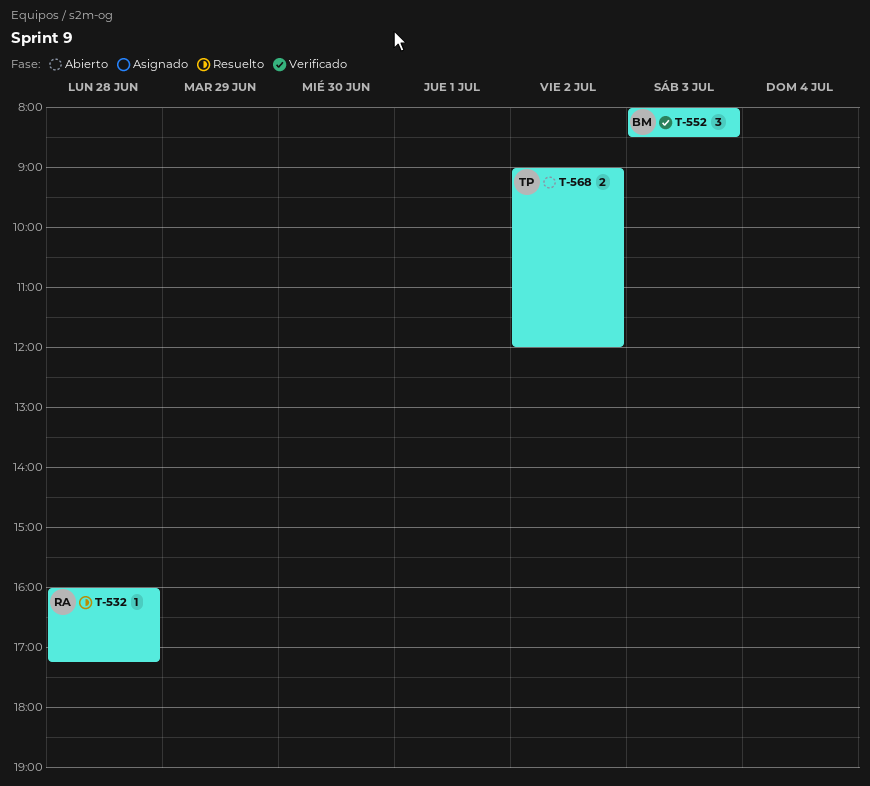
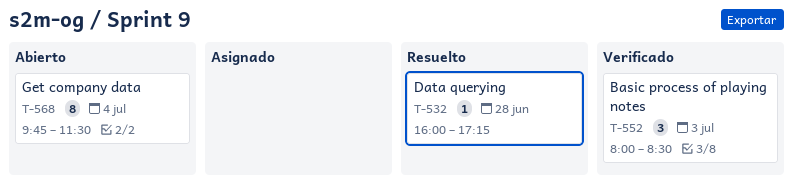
T-568, estimate: 2 -> 8
T-568, day: Jul 2 -> Jul 4
T-568, begins: 09:00 -> 09:45
T-568, ends: 12:00 -> 11:30

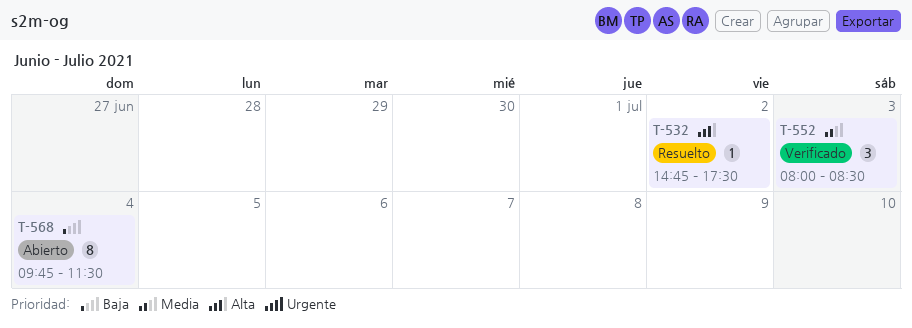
T-532, day: Jun 28 -> Jul 2
T-532, begins: 16:00 -> 14:45
T-532, ends: 17:15 -> 17:30

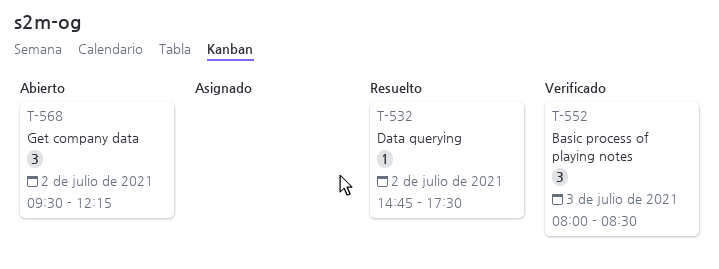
T-568, estimate: 8 -> 3
T-568, day: Jul 4 -> Jul 2
T-568, begins: 09:45 -> 09:30
T-568, ends: 11:30 -> 12:15

